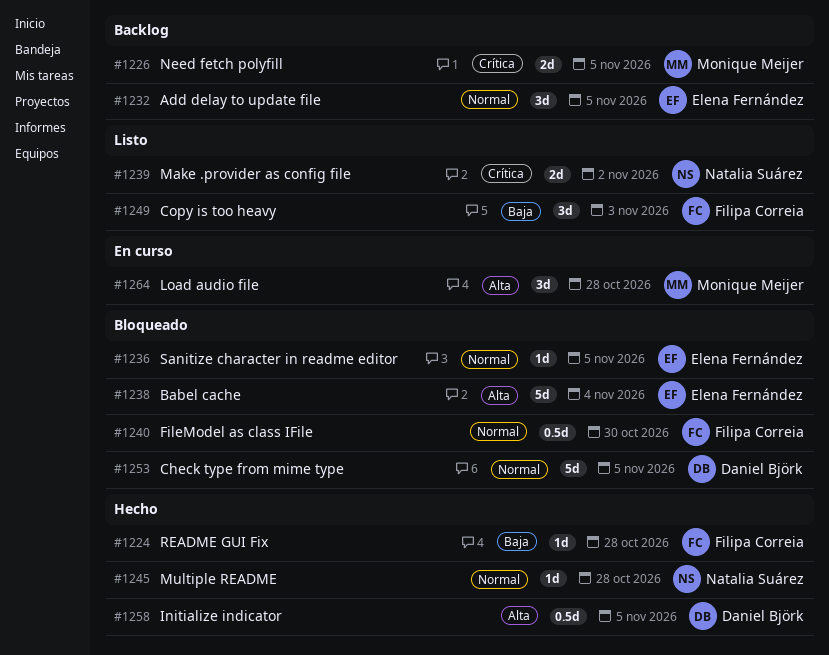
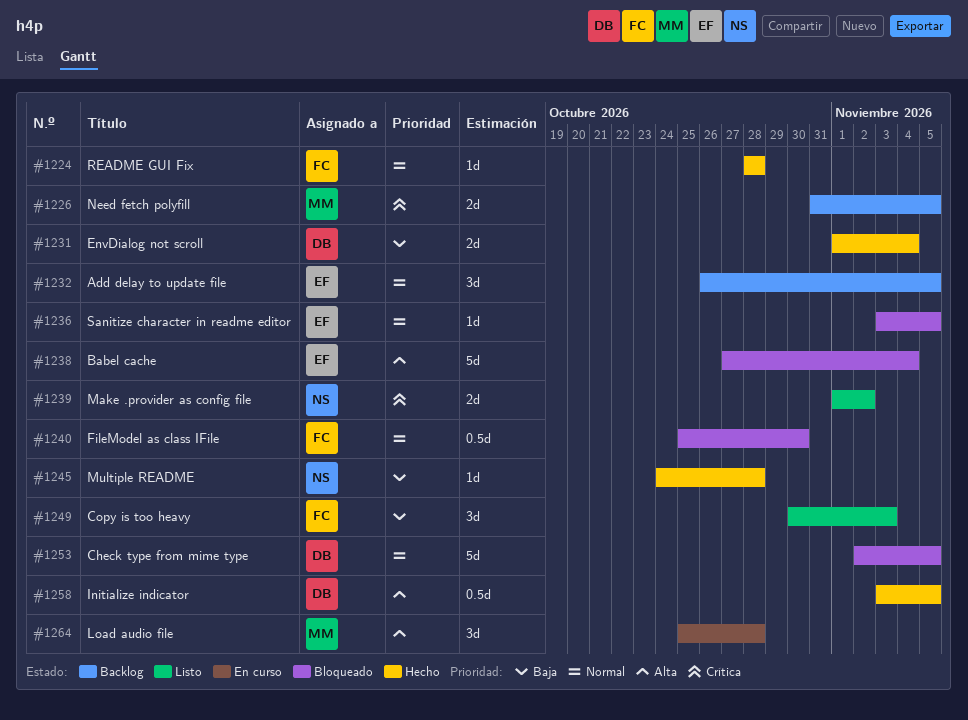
#1224, priority: Baja -> Normal
#1231: none -> present
#1245, priority: Normal -> Baja

